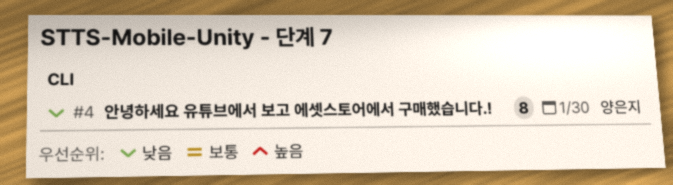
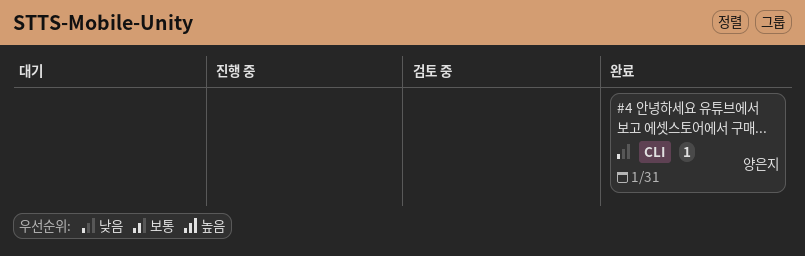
#4, estimate: 8 -> 1
#4, due: Jan 30 -> Jan 31

